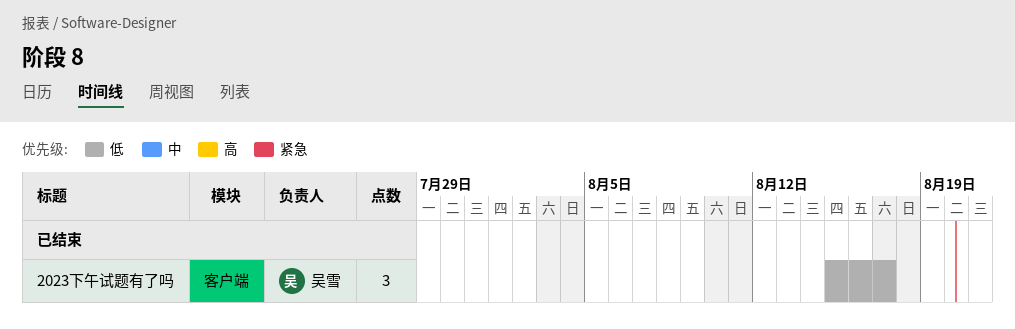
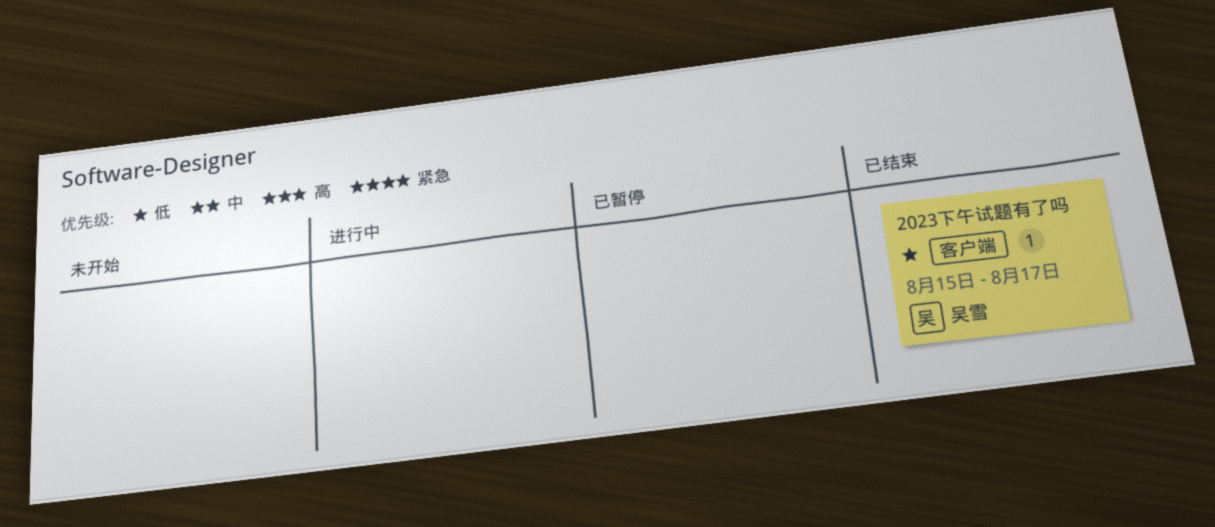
2023下午试题有了吗, estimate: 3 -> 1

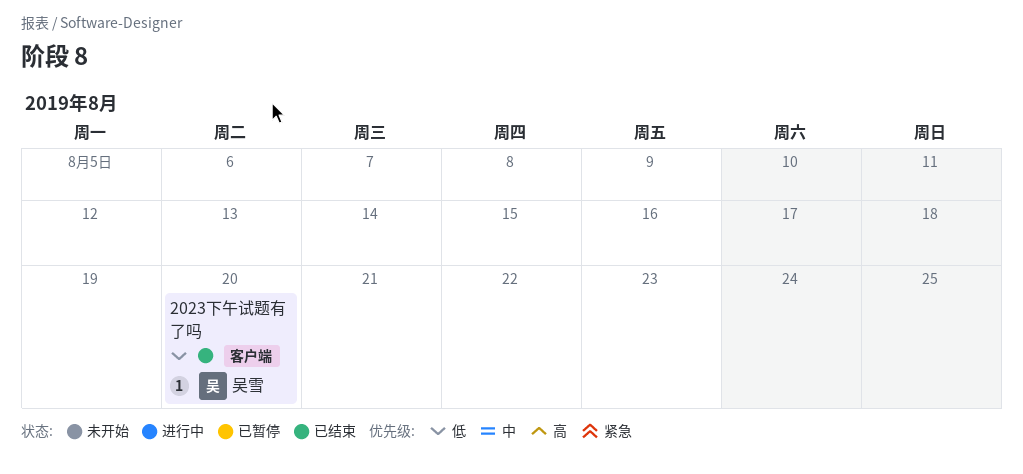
2023下午试题有了吗, due: Aug 17 -> Aug 20

